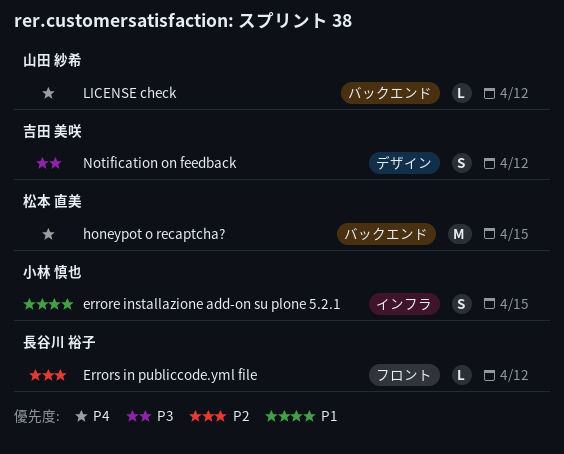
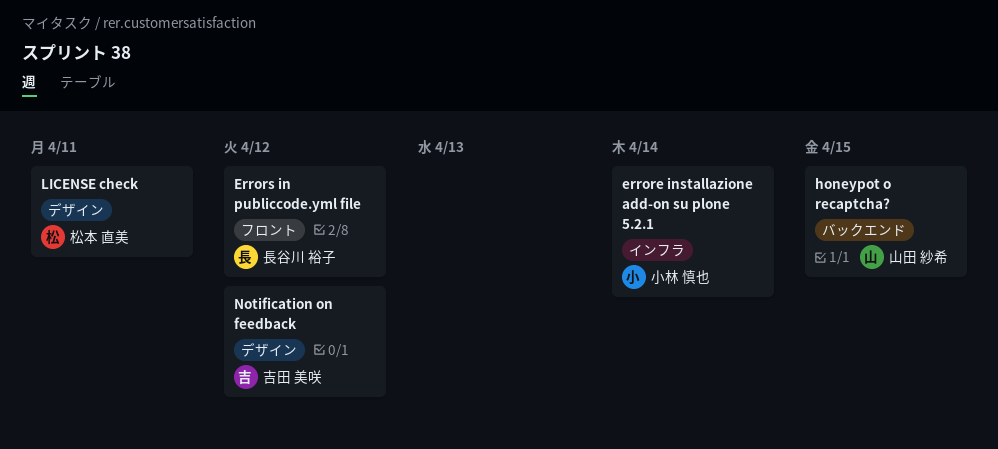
errore installazione add-on su plone 5.2.1, due: Apr 15 -> Apr 14
honeypot o recaptcha?, owner: 松本 直美 -> 山田 紗希
LICENSE check, owner: 山田 紗希 -> 松本 直美
LICENSE check, label: バックエンド -> デザイン
LICENSE check, due: Apr 12 -> Apr 11

